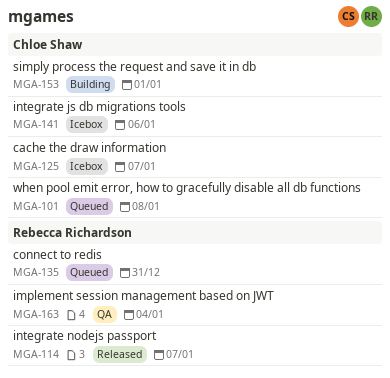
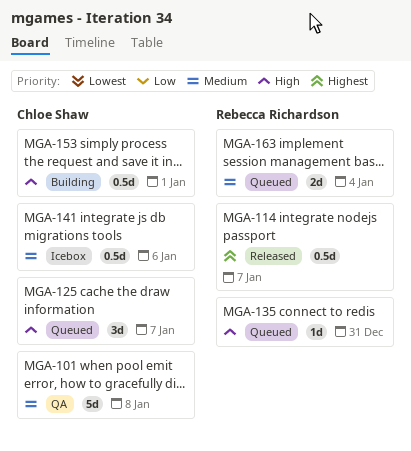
MGA-101, status: Queued -> QA
MGA-125, status: Icebox -> Queued
MGA-163, status: QA -> Queued

